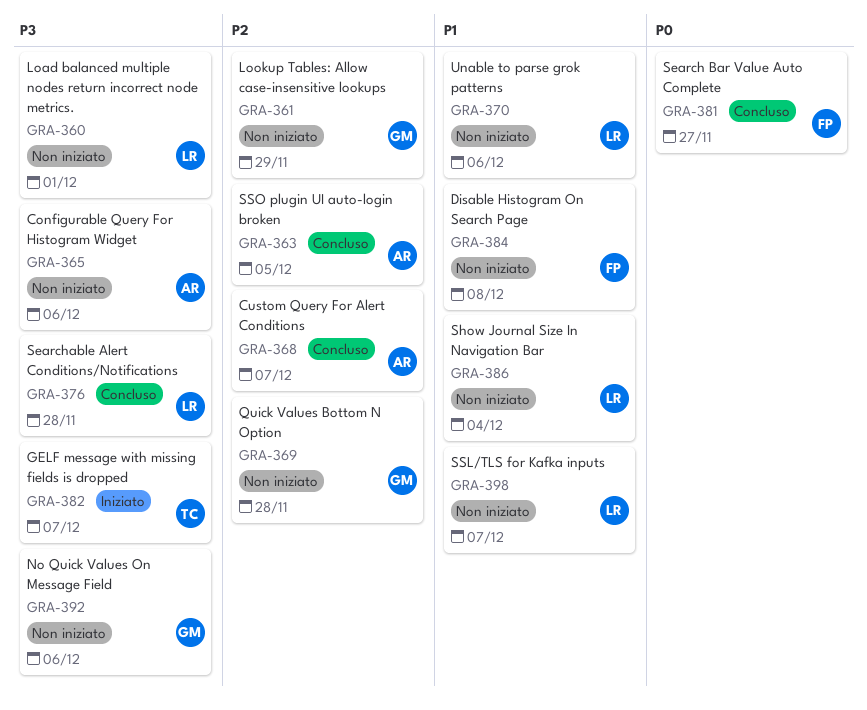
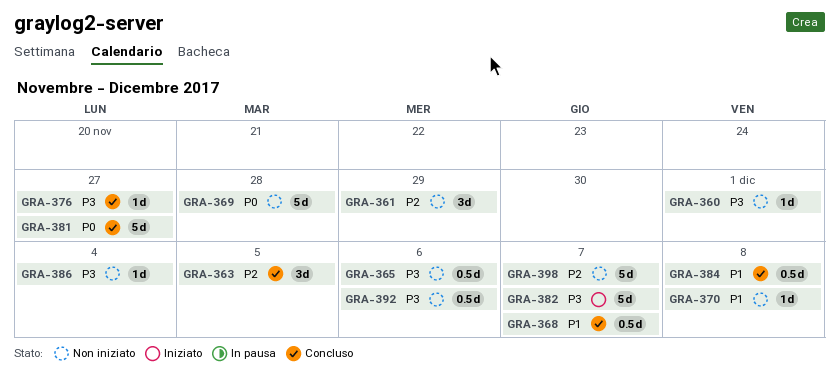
GRA-368, priority: P2 -> P1
GRA-369, priority: P2 -> P0
GRA-370, due: Dec 6 -> Dec 8
GRA-376, due: Nov 28 -> Nov 27
GRA-384, status: Non iniziato -> Concluso
GRA-386, priority: P1 -> P3
GRA-398, priority: P1 -> P2

